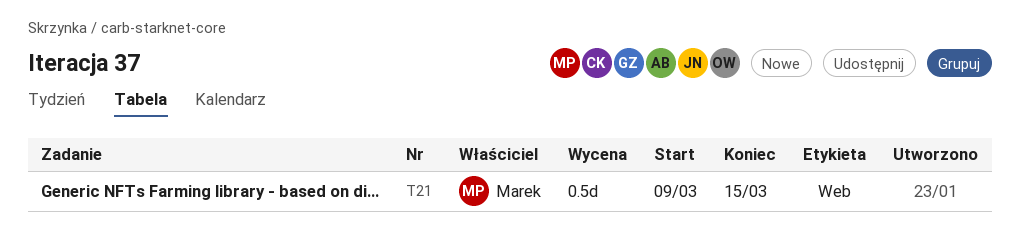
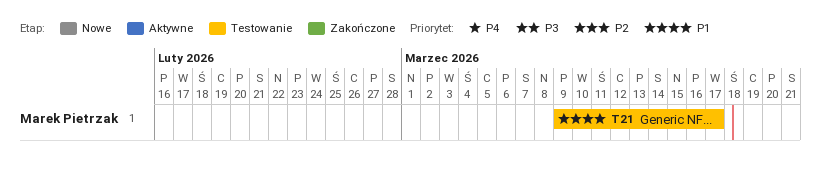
T21, due: Mar 15 -> Mar 17

